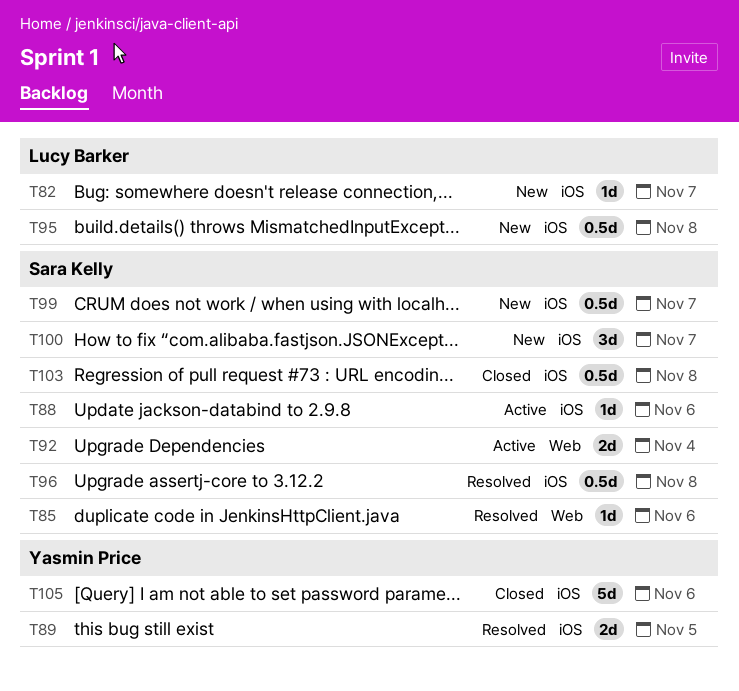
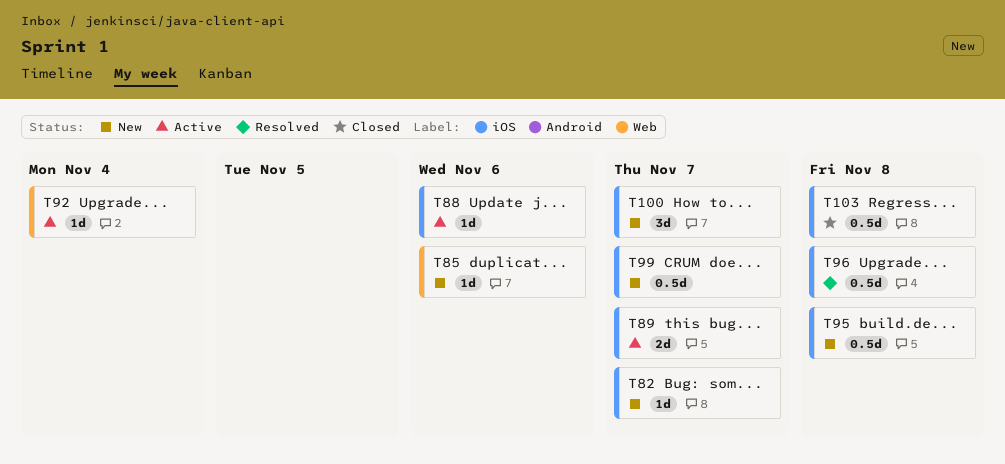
T85, status: Resolved -> New
T89, status: Resolved -> Active
T89, due: Nov 5 -> Nov 7
T92, estimate: 2d -> 1d
T105: present -> none

